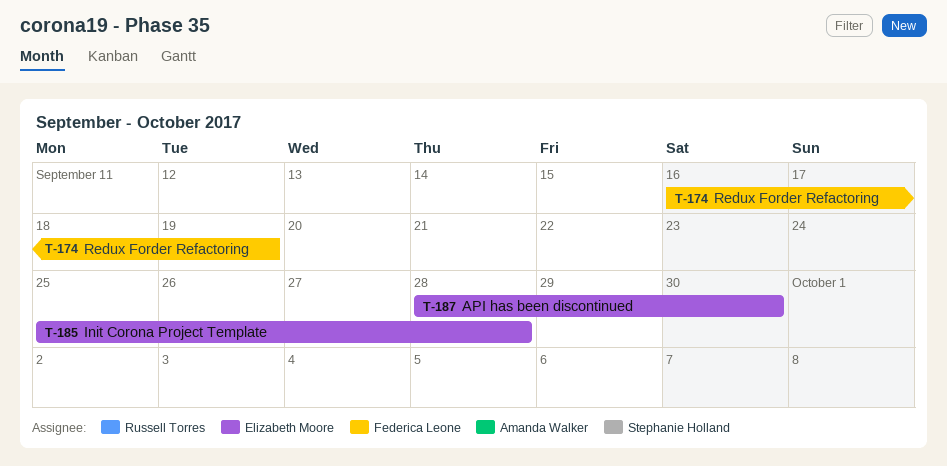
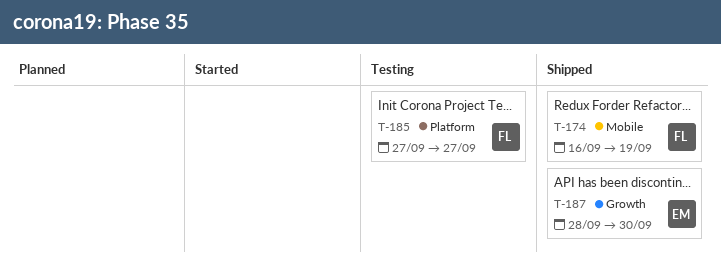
T-185, owner: Elizabeth Moore -> Federica Leone
T-185, start: Sep 25 -> Sep 27
T-185, due: Sep 28 -> Sep 27

